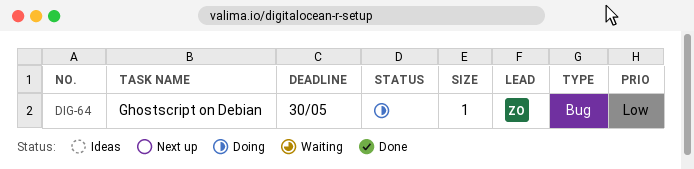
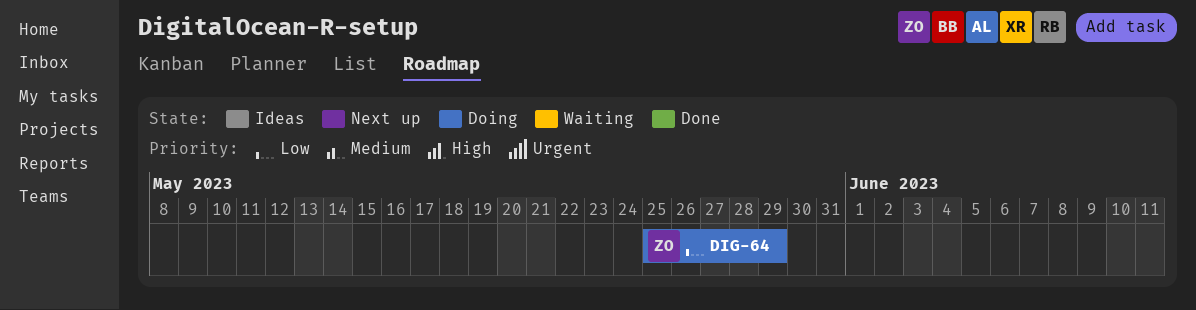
DIG-64, due: May 30 -> May 29

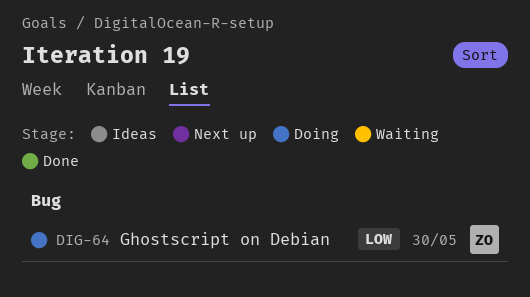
DIG-64, due: May 29 -> May 30

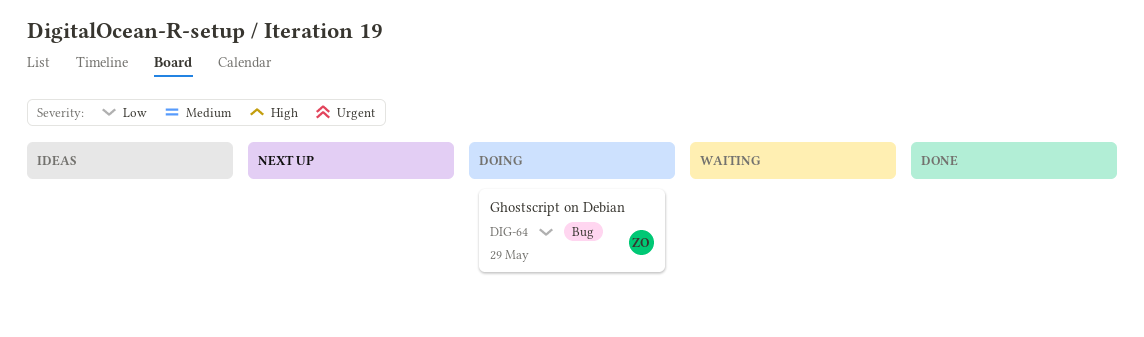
DIG-64, due: May 30 -> May 29

